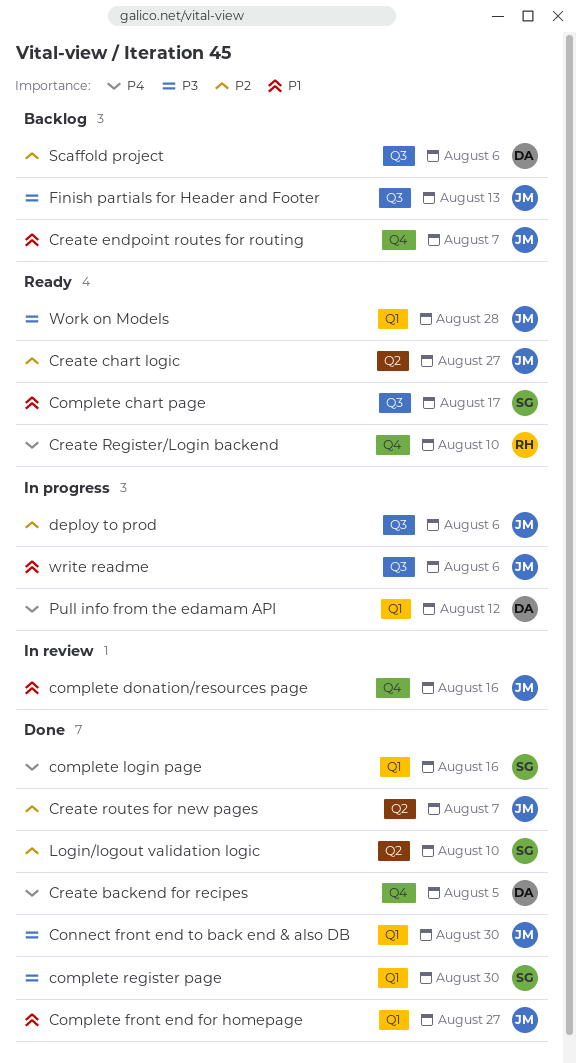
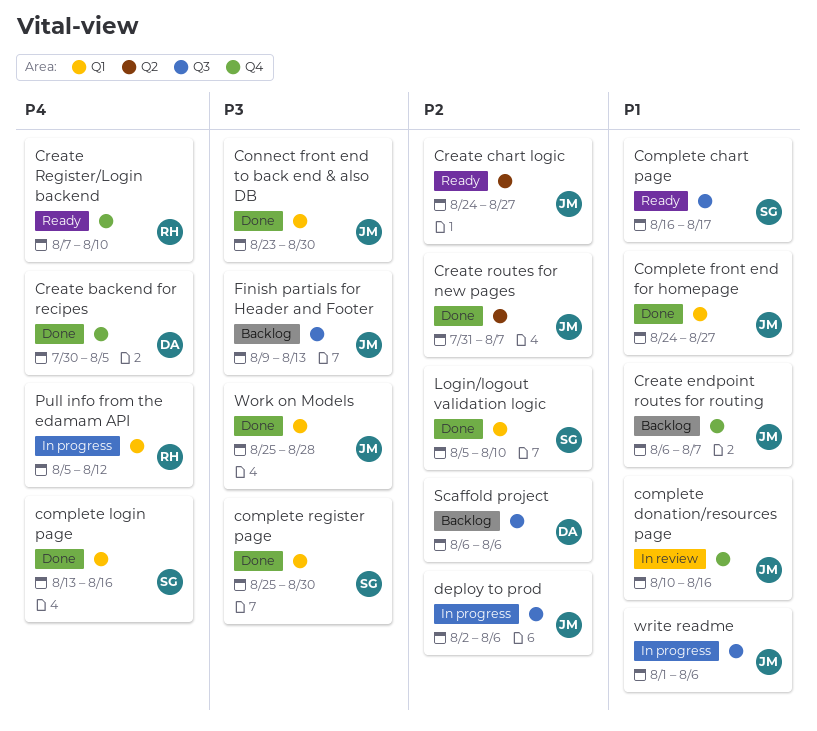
Login/logout validation logic, label: Q2 -> Q1
Pull info from the edamam API, owner: DA -> RH
Work on Models, status: Ready -> Done

